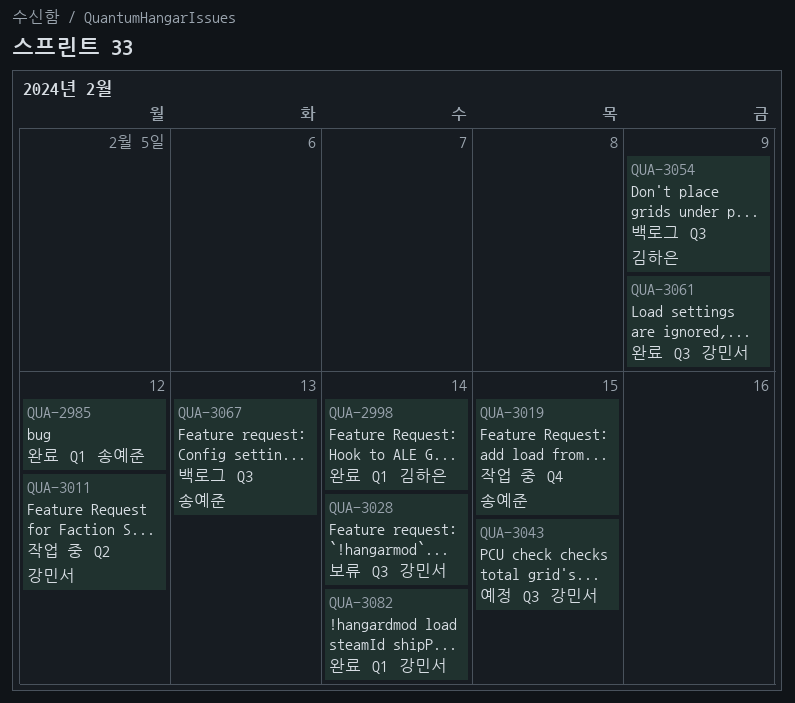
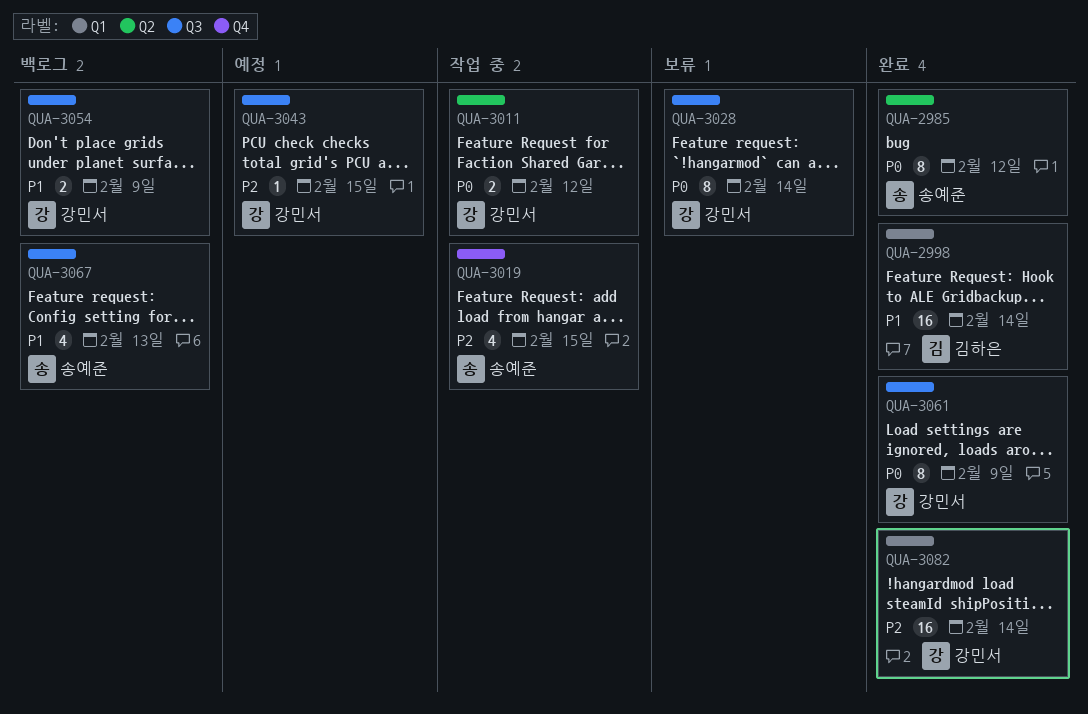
QUA-2985, label: Q1 -> Q2
QUA-3054, owner: 김하은 -> 강민서

